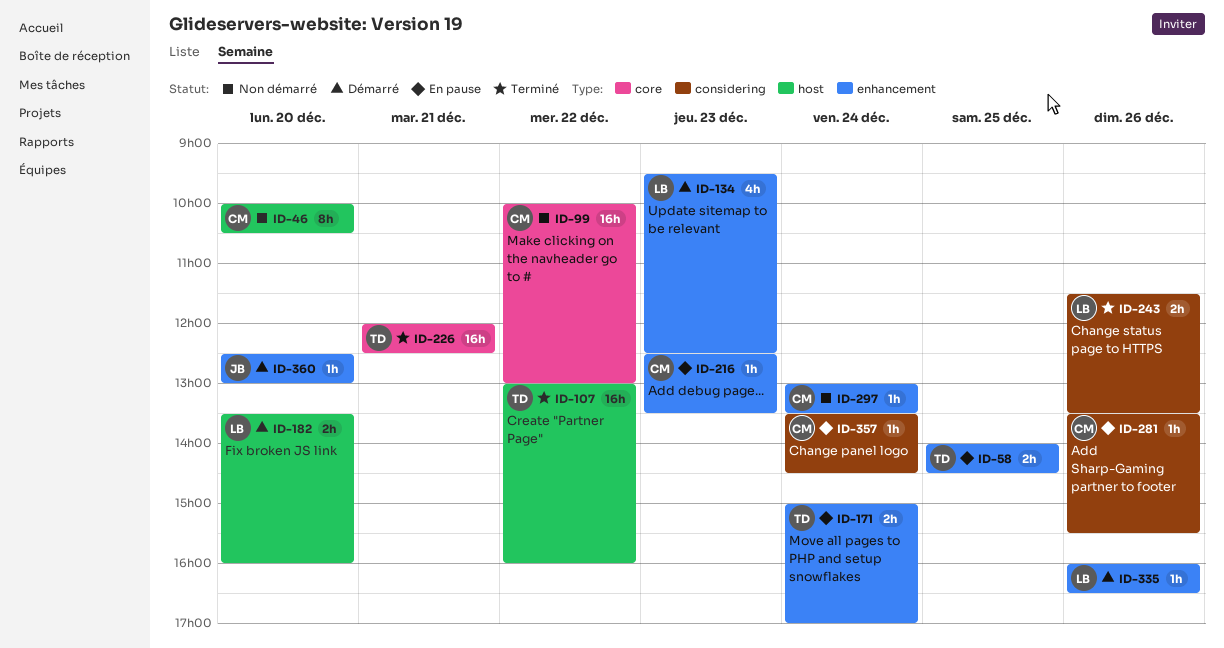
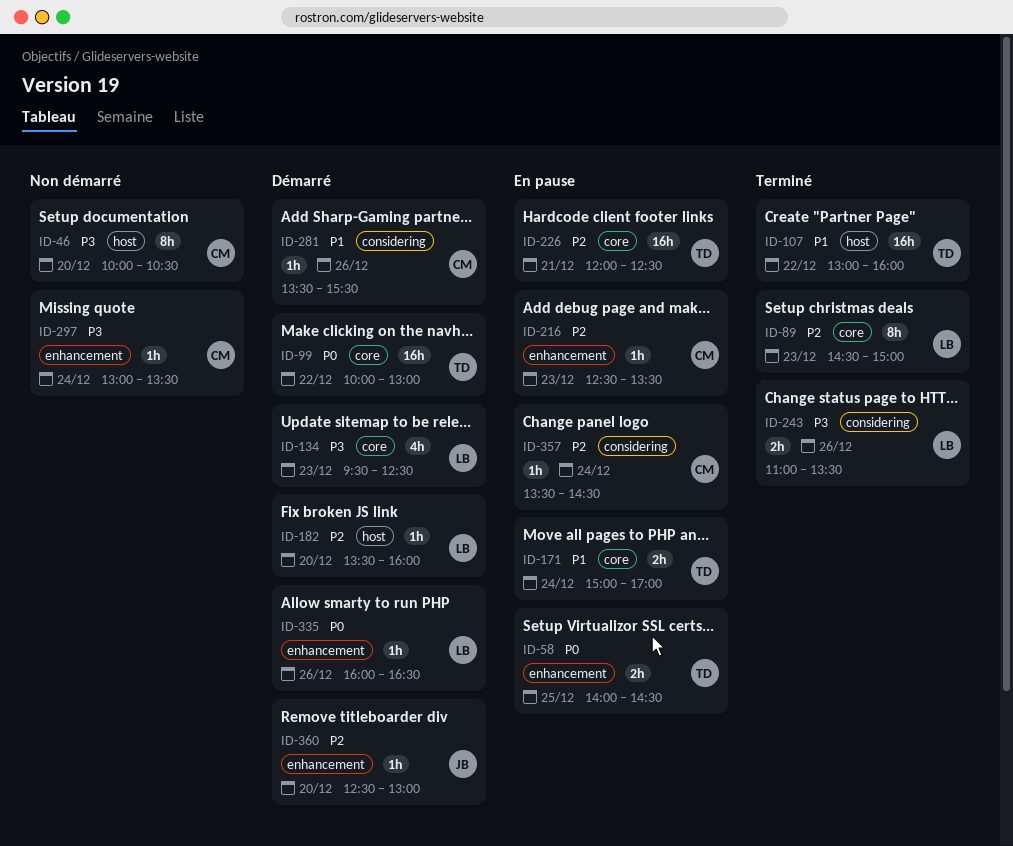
ID-89: none -> present
ID-99, status: Non démarré -> Démarré
ID-99, owner: CM -> TD
ID-134, label: enhancement -> core
ID-171, label: enhancement -> core
ID-182, estimate: 2h -> 1h
ID-226, status: Terminé -> En pause
ID-243, begins: 11:30 -> 11:00
ID-281, status: En pause -> Démarré

